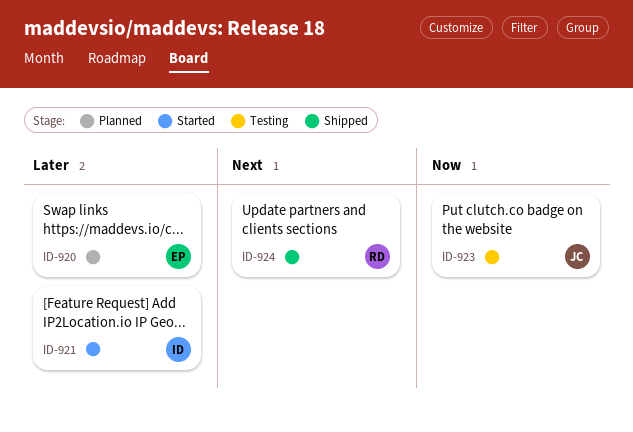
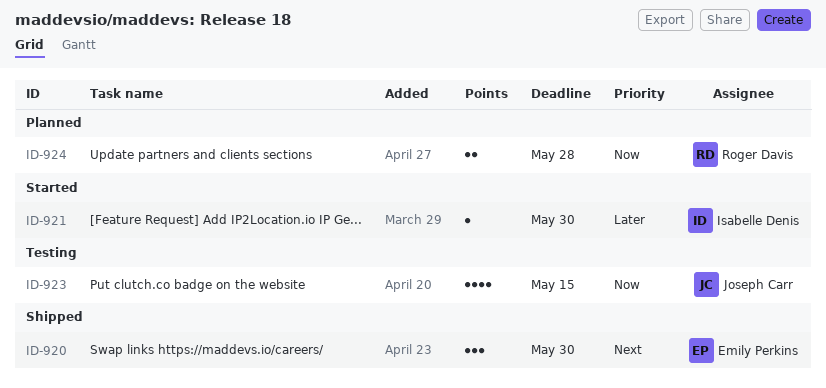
ID-920, status: Planned -> Shipped
ID-920, priority: Later -> Next
ID-924, status: Shipped -> Planned
ID-924, priority: Next -> Now

